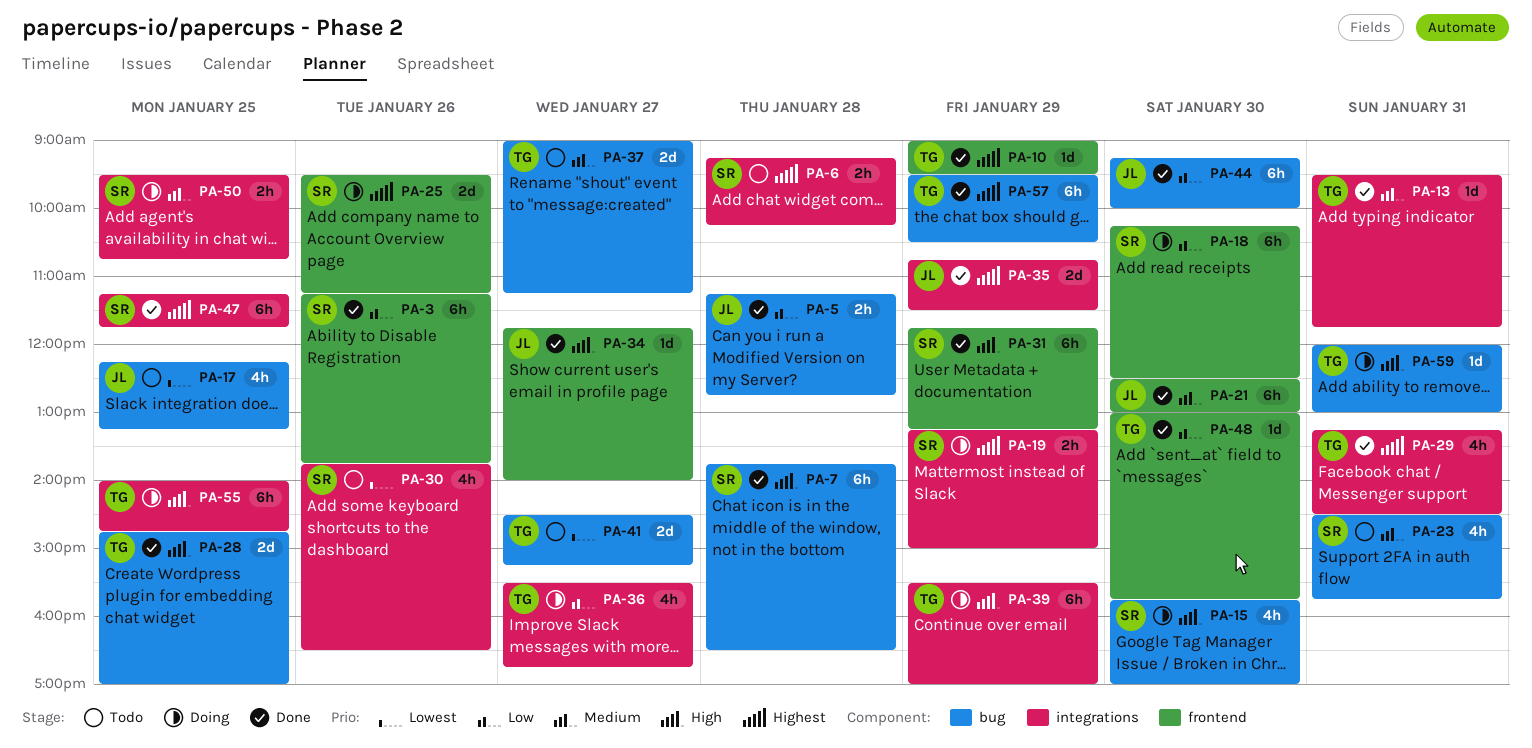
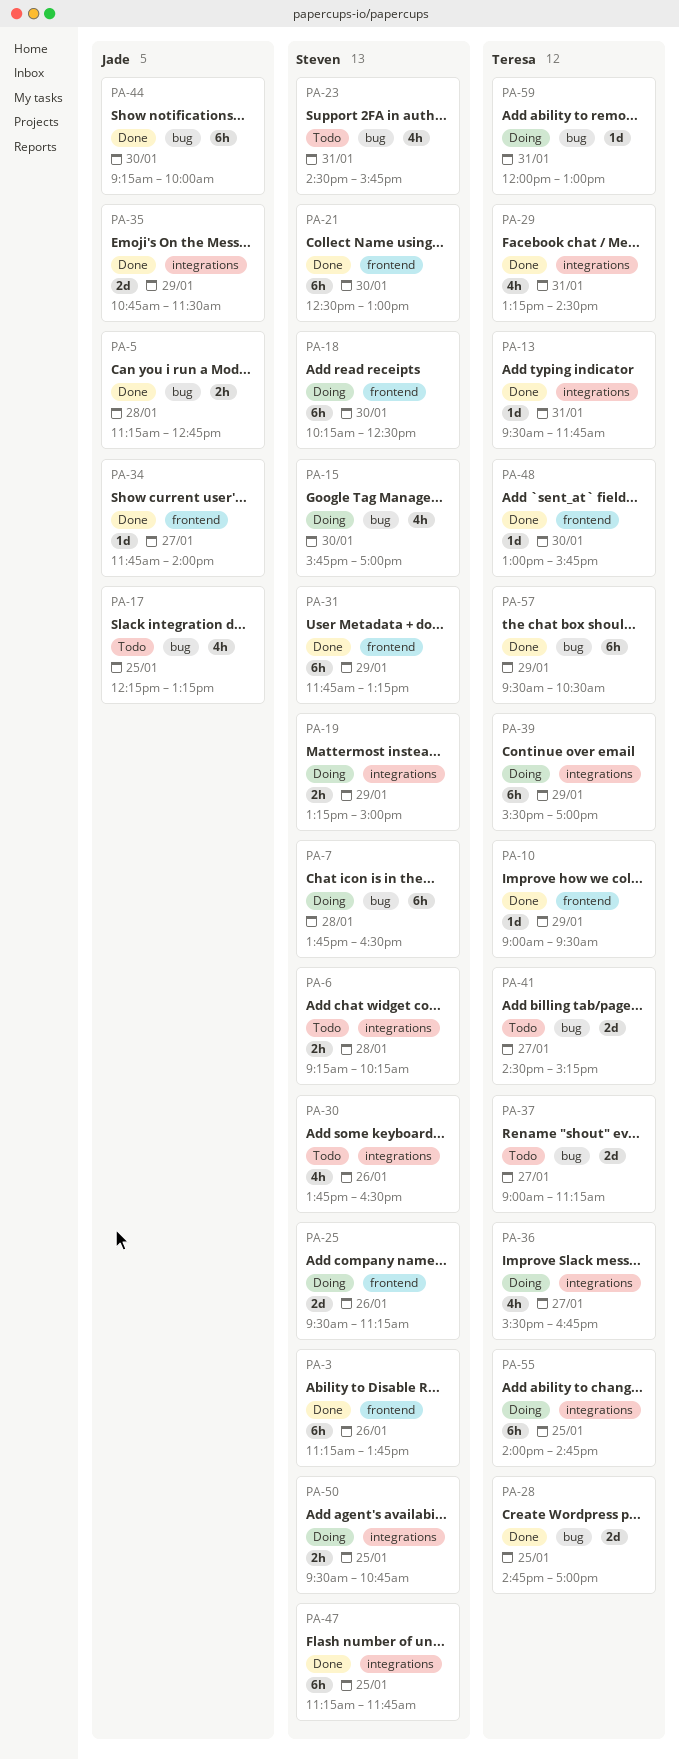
PA-7, status: Done -> Doing
PA-21, owner: Jade -> Steven

